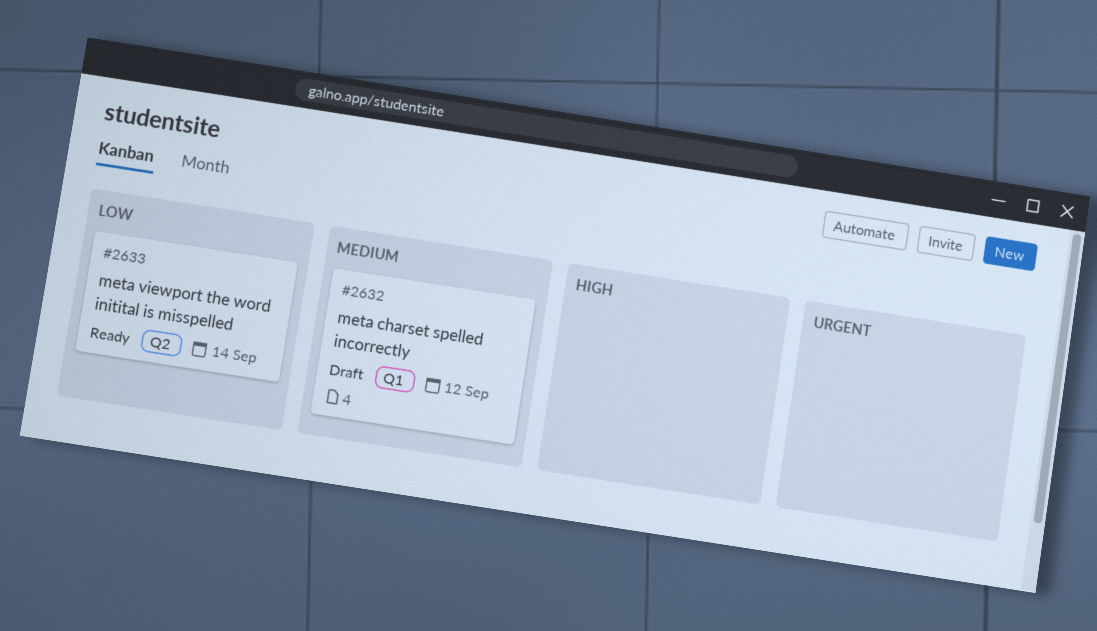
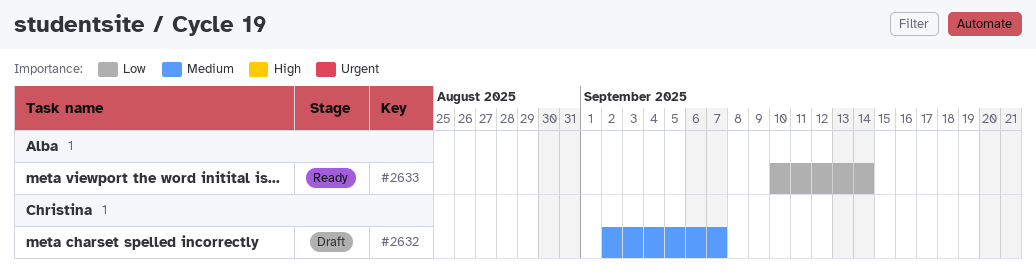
#2632, due: Sep 12 -> Sep 7

